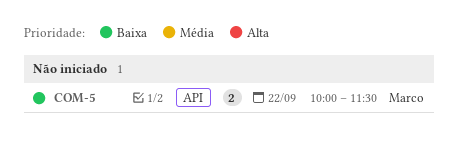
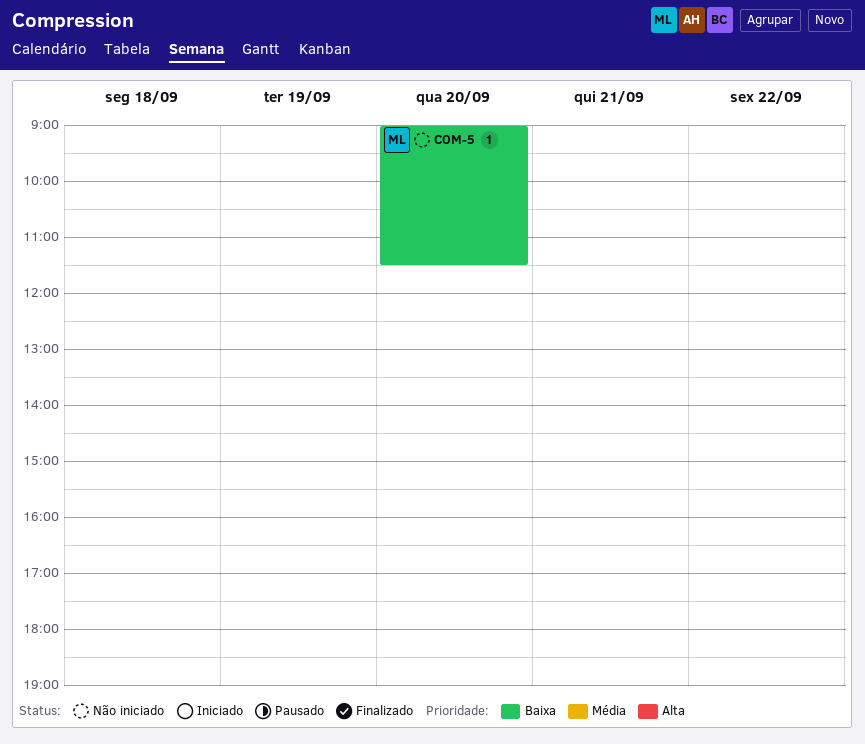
COM-5, estimate: 2 -> 1
COM-5, day: Sep 22 -> Sep 20
COM-5, begins: 10:00 -> 09:00

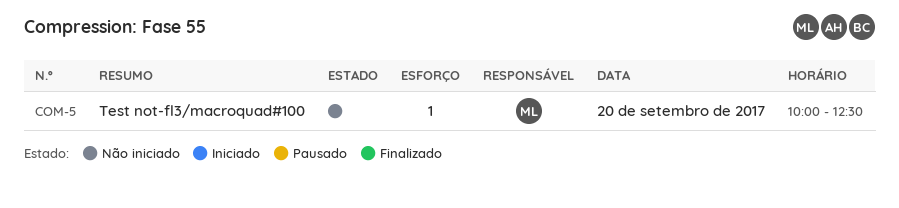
COM-5, begins: 09:00 -> 10:00
COM-5, ends: 11:30 -> 12:30

